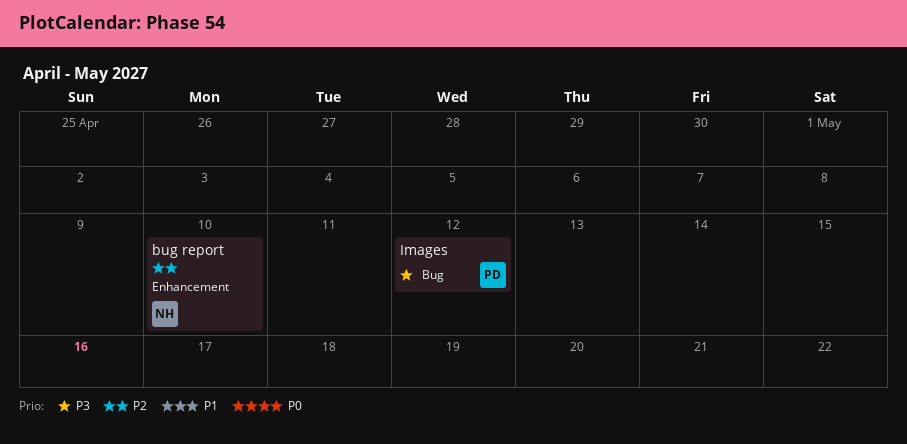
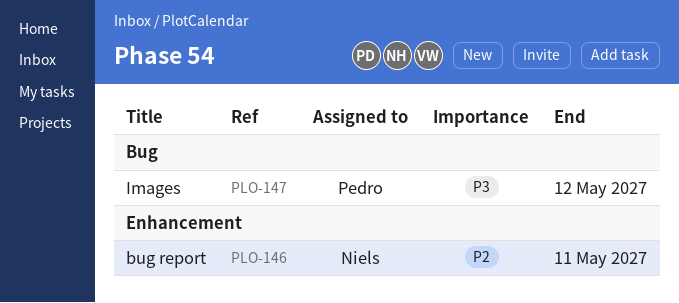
bug report, due: May 10 -> May 11

